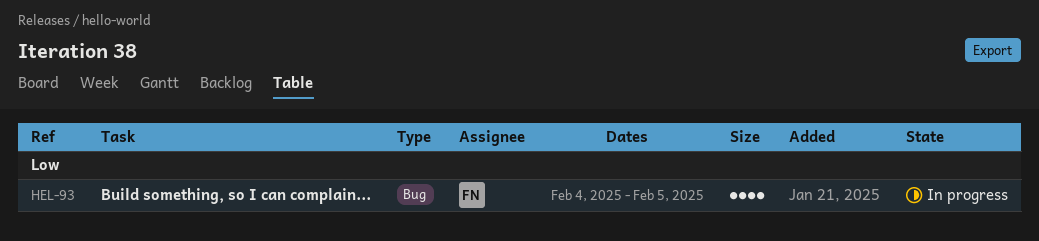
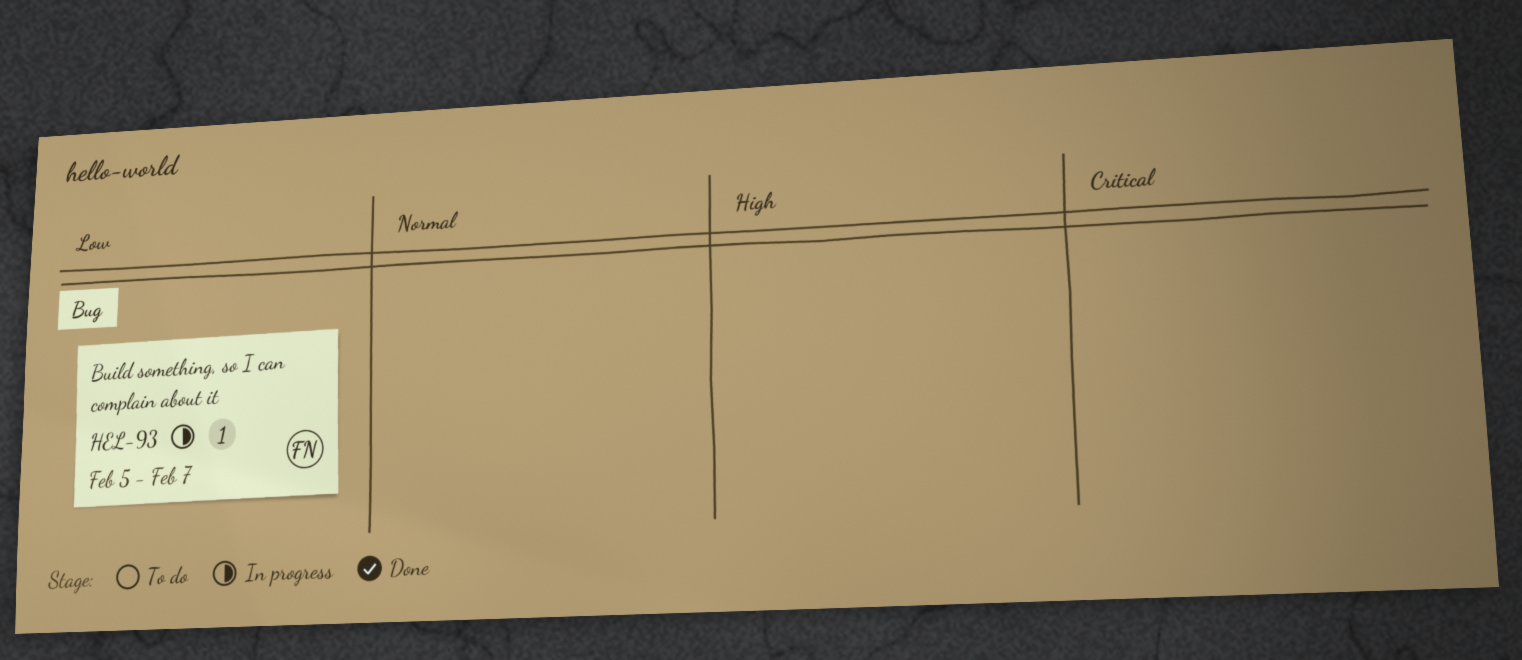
HEL-93, estimate: 4 -> 1
HEL-93, start: Feb 4 -> Feb 5
HEL-93, due: Feb 5 -> Feb 7

